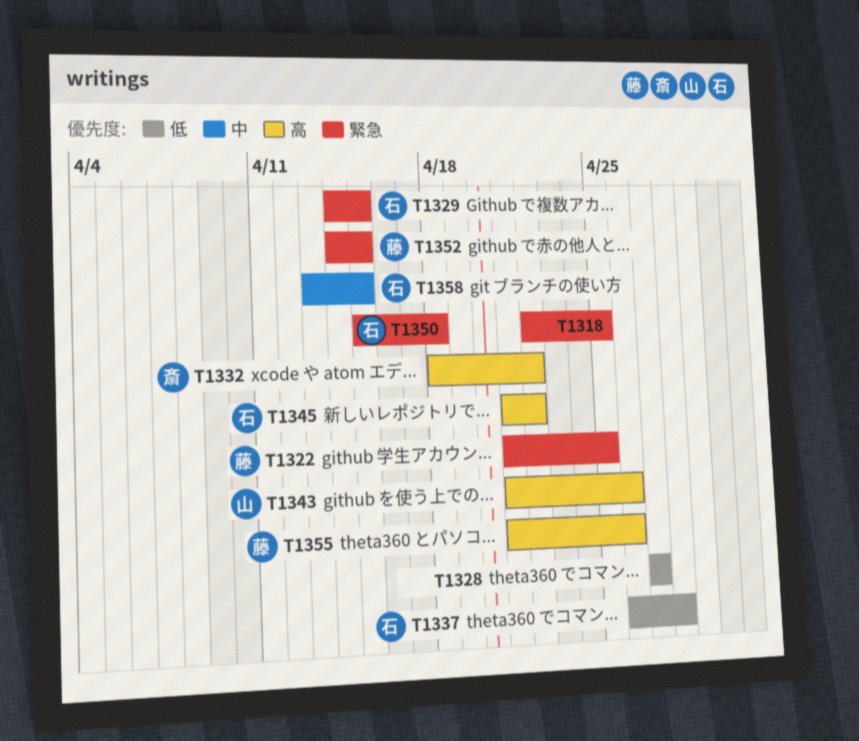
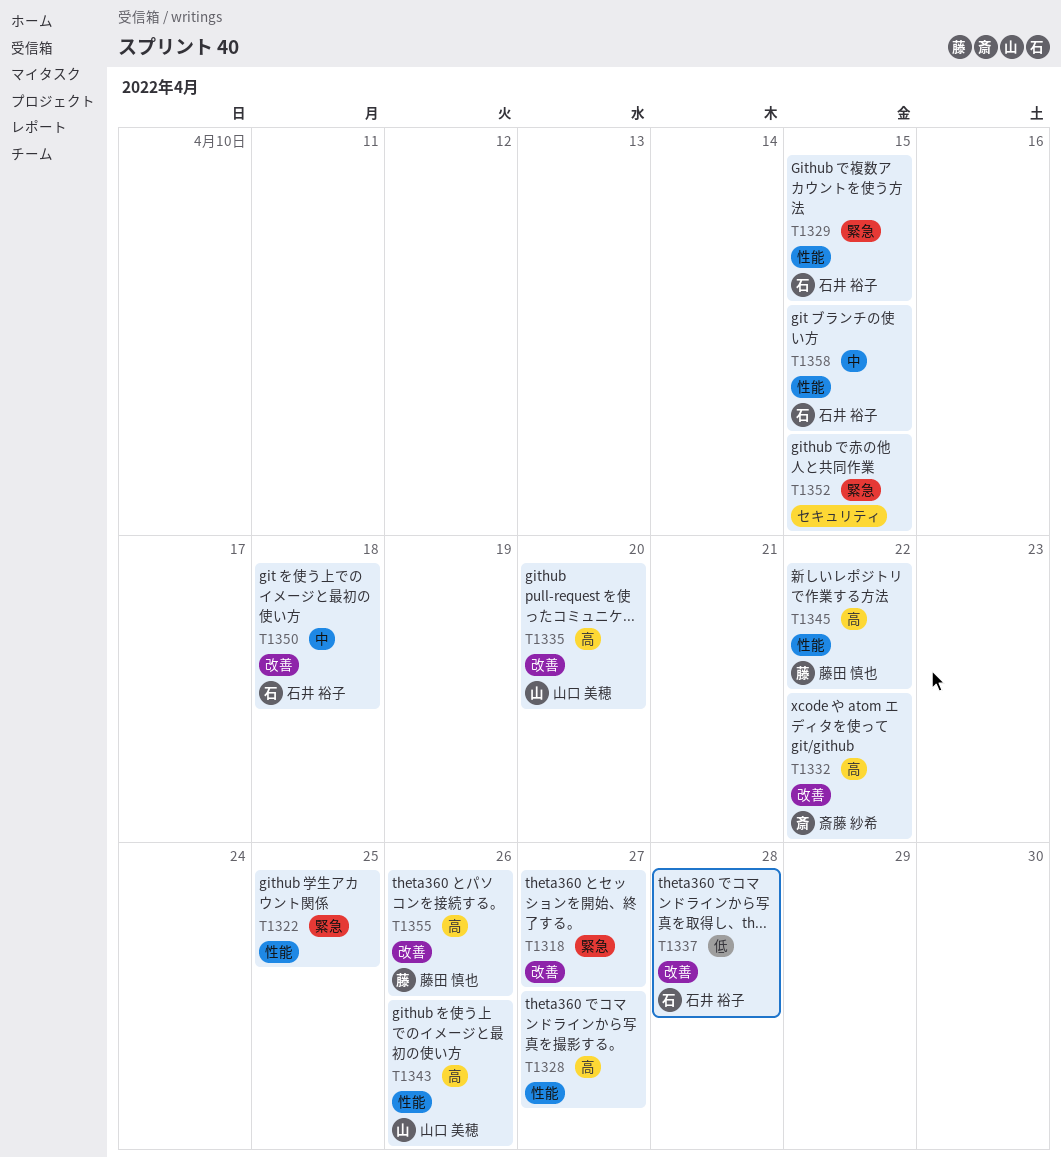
T1318, due: Apr 25 -> Apr 27
T1322, owner: 藤田 慎也 -> none
T1328, priority: 低 -> 高
T1335: none -> present
T1345, owner: 石井 裕子 -> 藤田 慎也
T1350, priority: 緊急 -> 中
T1352, owner: 藤田 慎也 -> none

